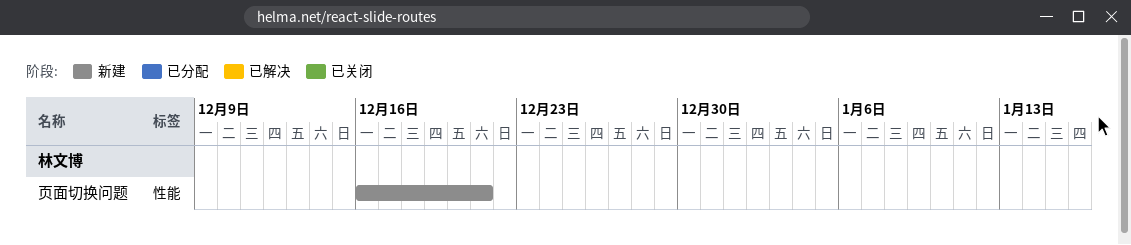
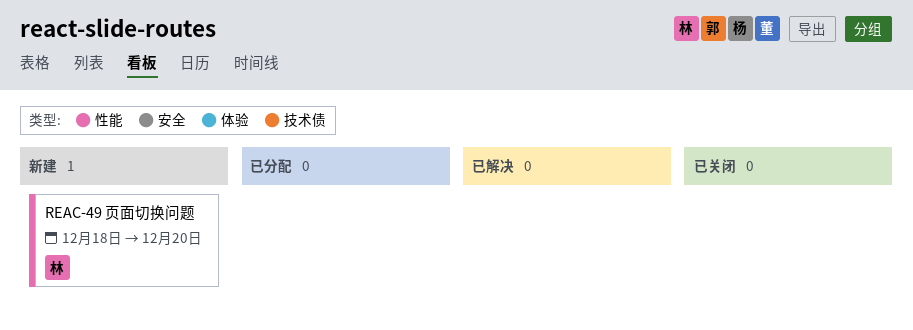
页面切换问题, start: Dec 16 -> Dec 18
页面切换问题, due: Dec 21 -> Dec 20

